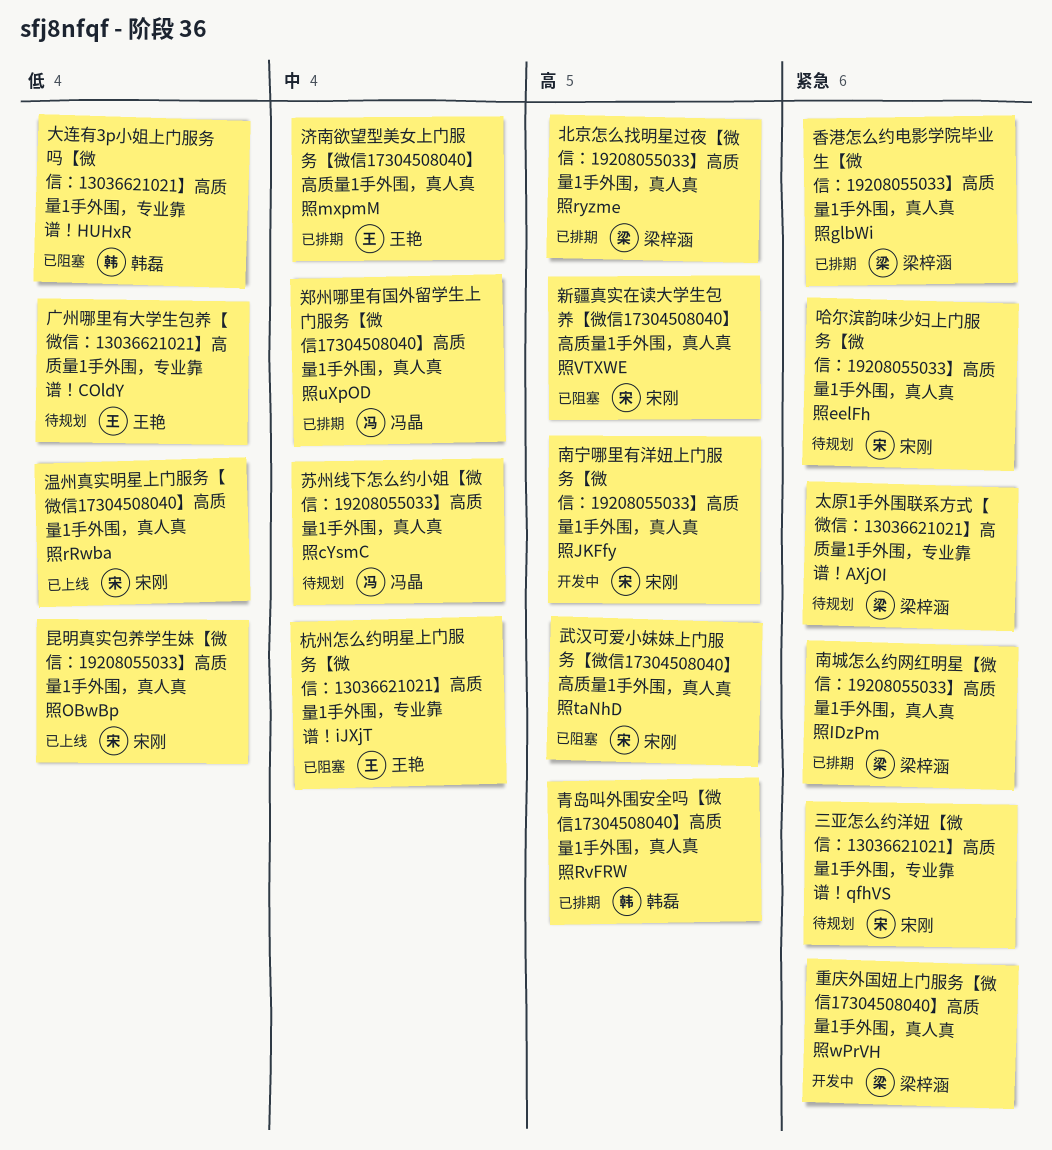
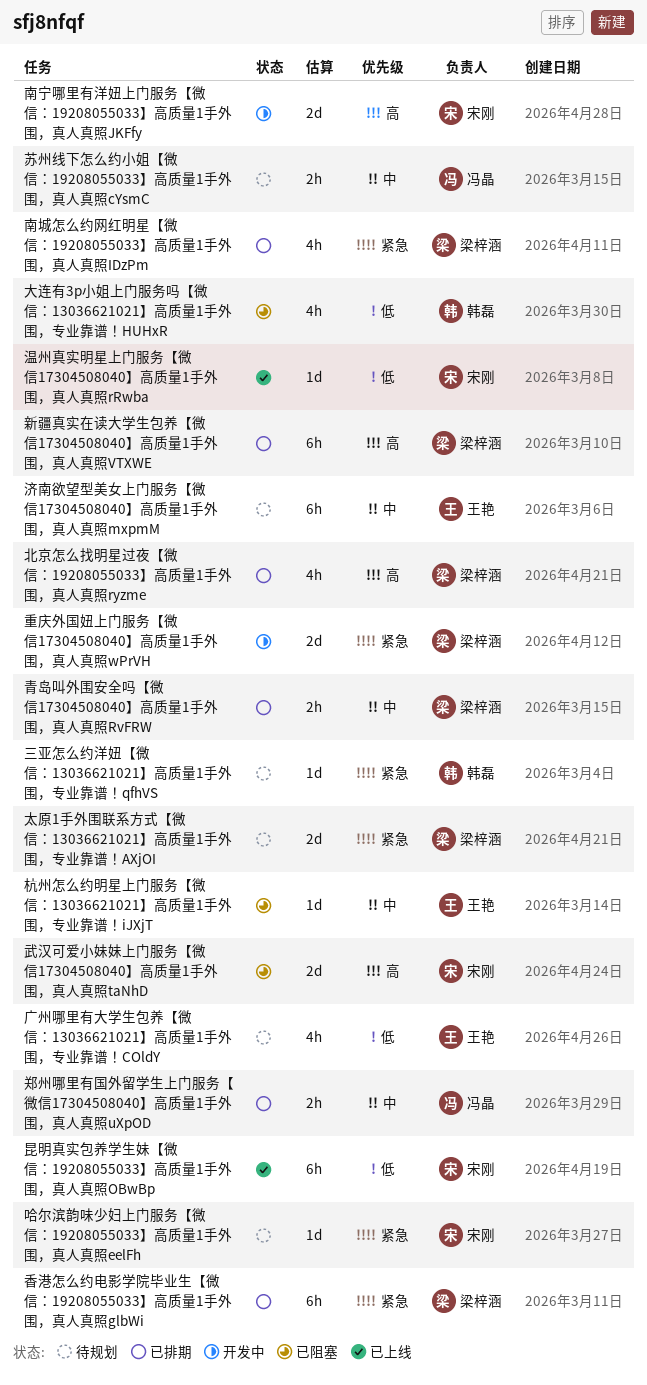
三亚怎么约洋妞【微信：13036621021】高质量1手外围，专业靠谱！qfhVS, owner: 宋刚 -> 韩磊
新疆真实在读大学生包养【微信17304508040】高质量1手外围，真人真照VTXWE, status: 已阻塞 -> 已排期
新疆真实在读大学生包养【微信17304508040】高质量1手外围，真人真照VTXWE, owner: 宋刚 -> 梁梓涵
济南欲望型美女上门服务【微信17304508040】高质量1手外围，真人真照mxpmM, status: 已排期 -> 待规划
青岛叫外围安全吗【微信17304508040】高质量1手外围，真人真照RvFRW, owner: 韩磊 -> 梁梓涵
青岛叫外围安全吗【微信17304508040】高质量1手外围，真人真照RvFRW, priority: 高 -> 中

